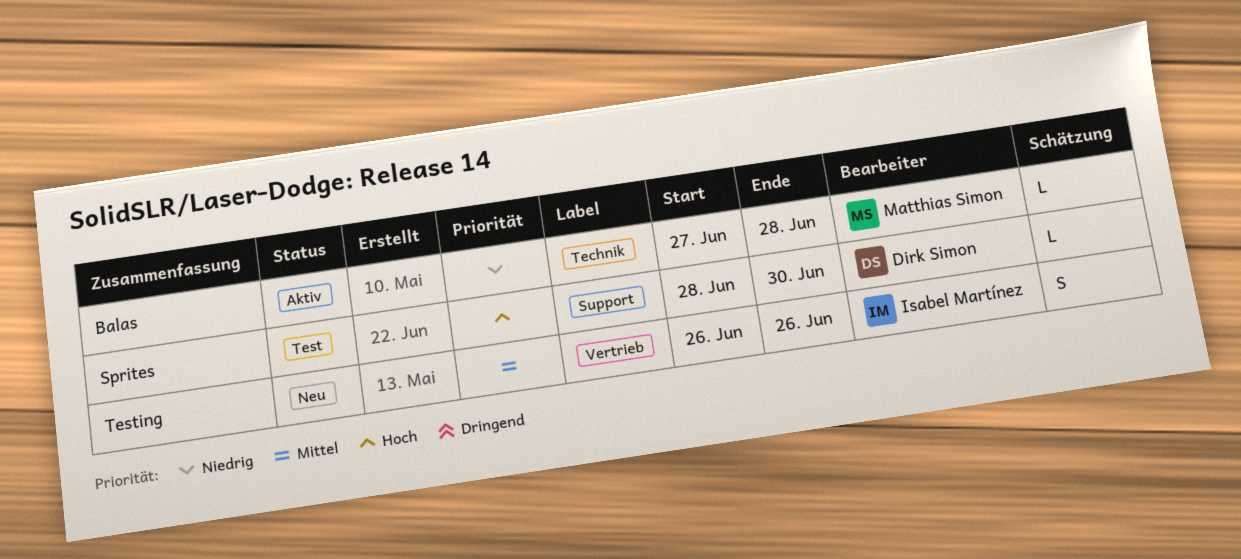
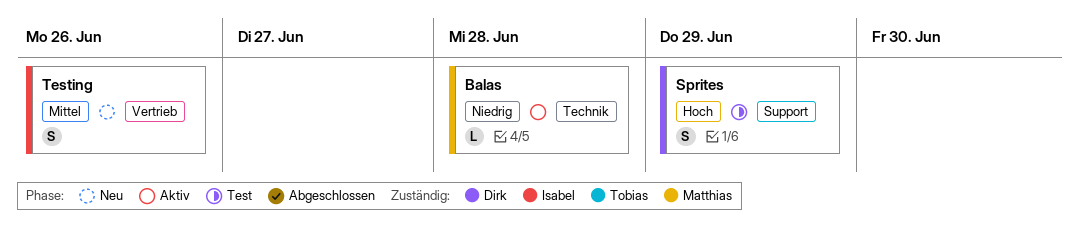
Sprites, estimate: L -> S
Sprites, due: Jun 30 -> Jun 29

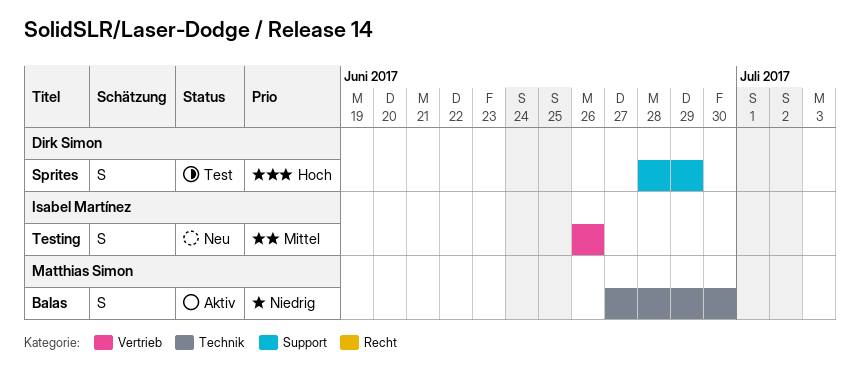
Balas, estimate: L -> S
Balas, due: Jun 28 -> Jun 30

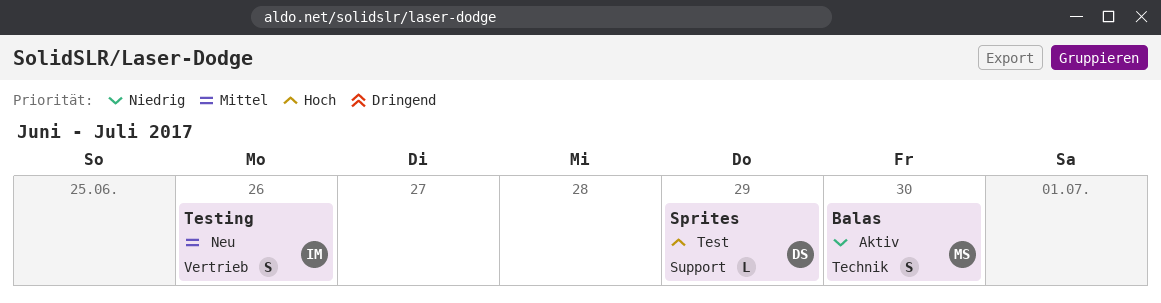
Sprites, estimate: S -> L

